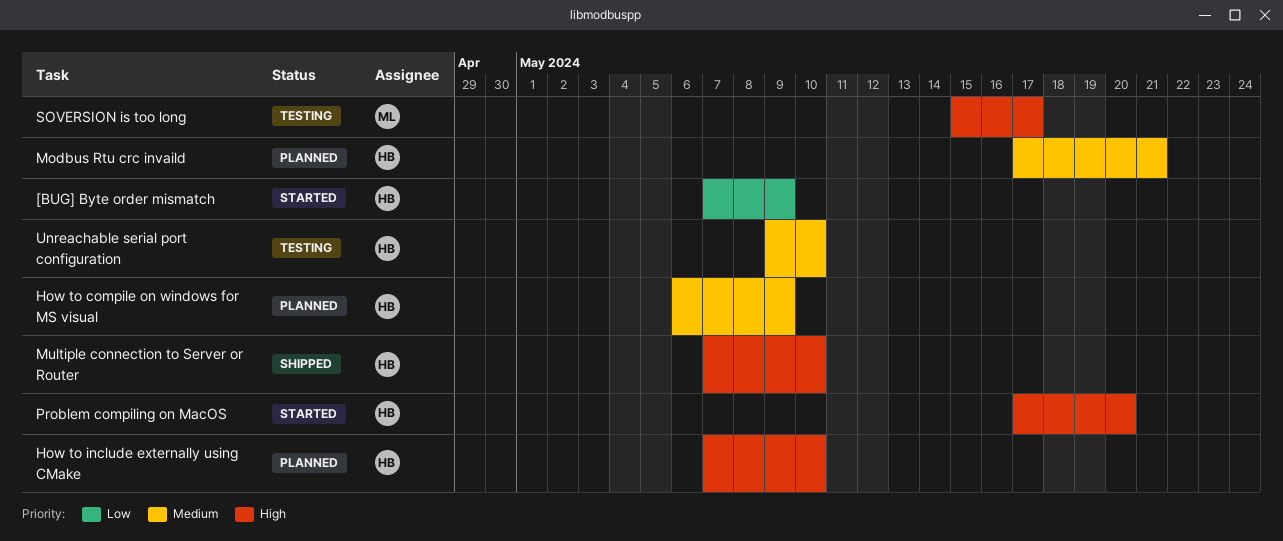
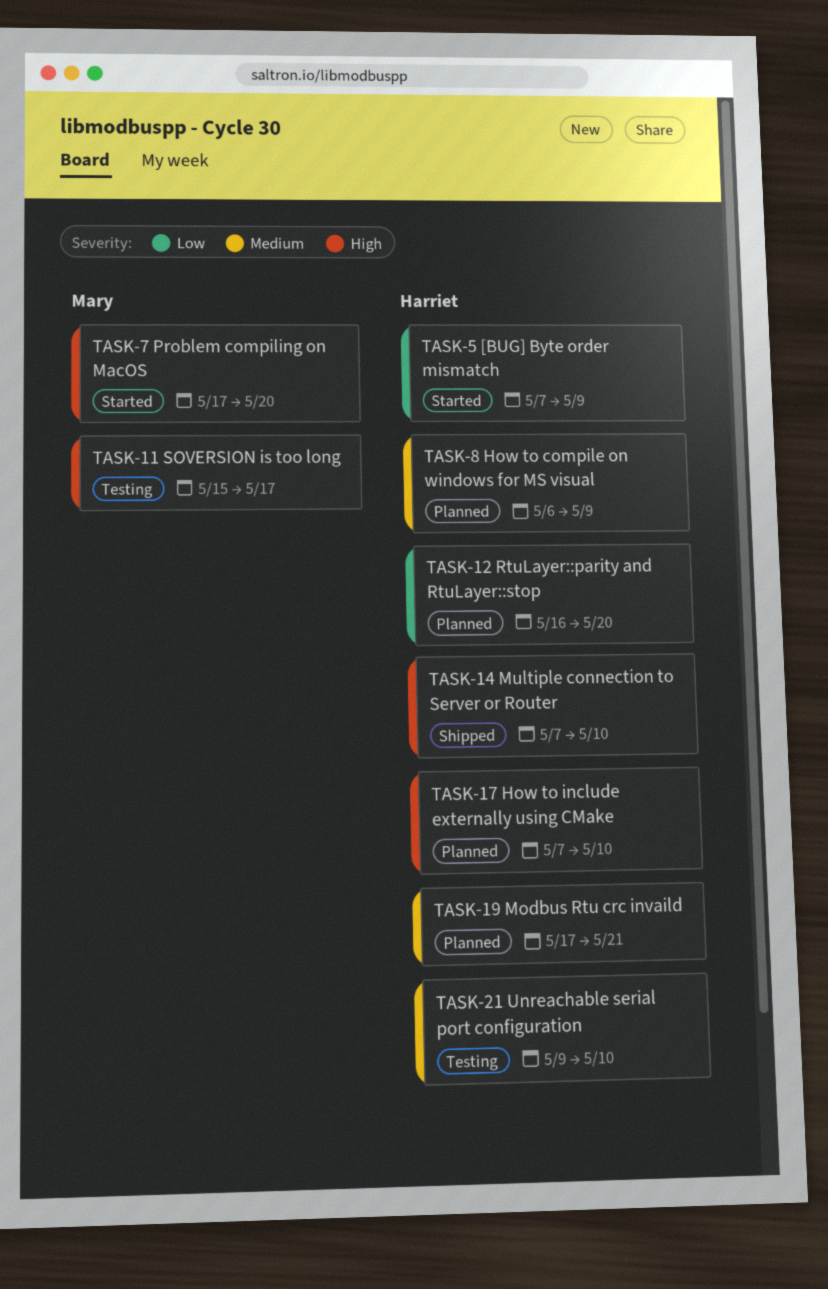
Problem compiling on MacOS, owner: Harriet -> Mary
RtuLayer::parity and RtuLayer::stop: none -> present

